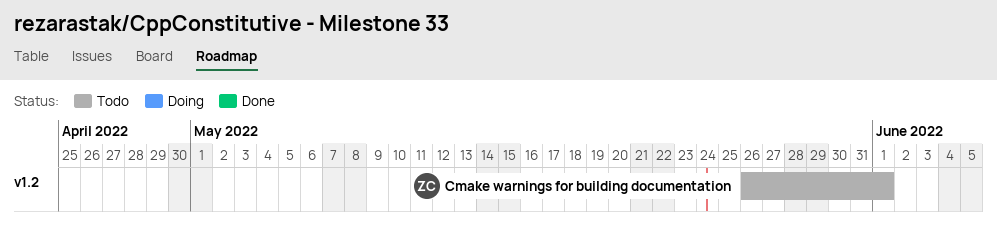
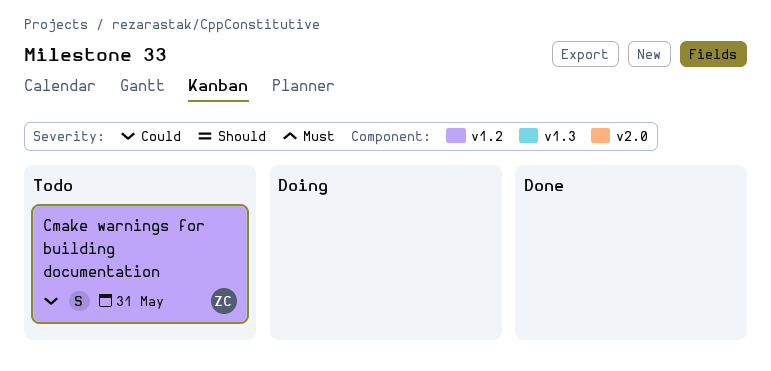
Cmake warnings for building documentation, due: Jun 1 -> May 31

